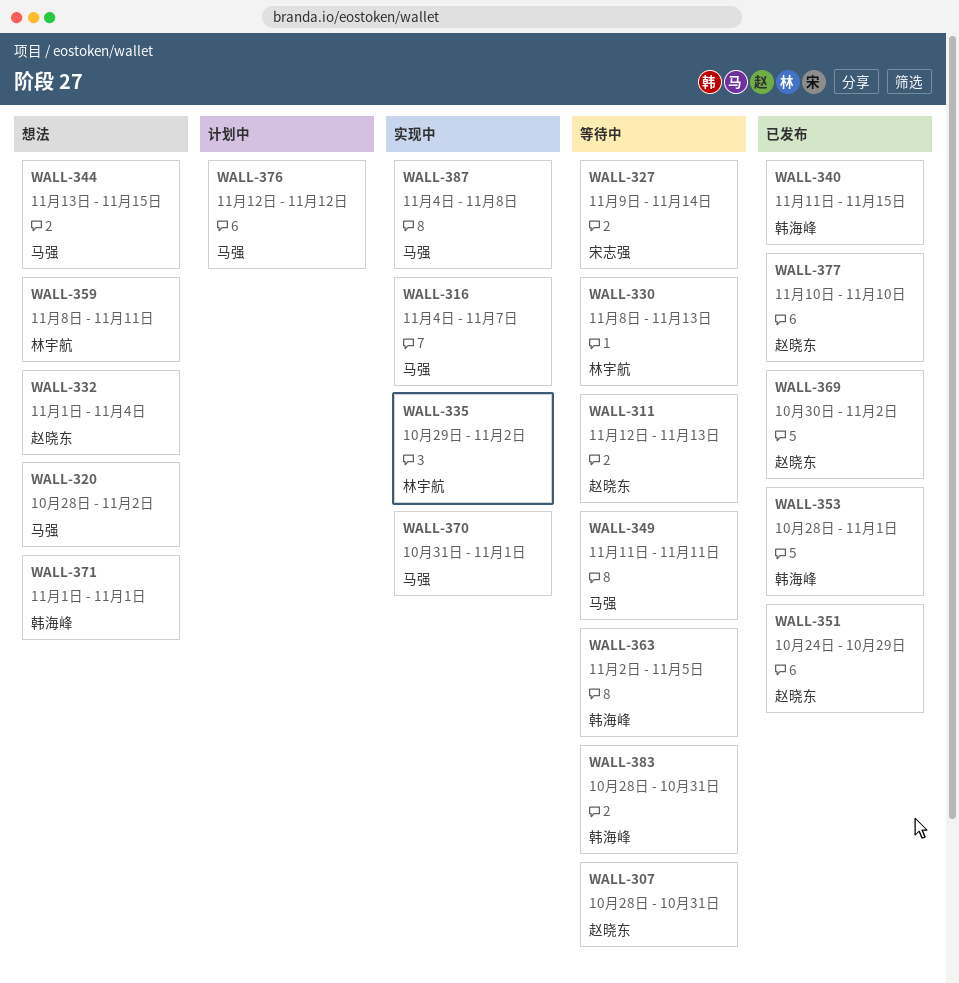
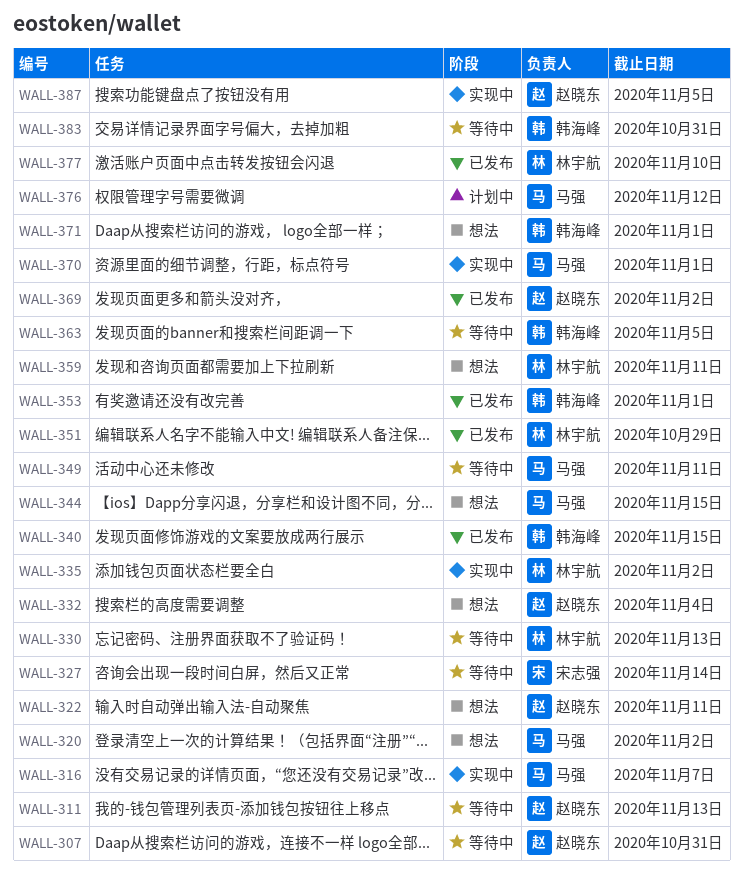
WALL-322: none -> present
WALL-351, owner: 赵晓东 -> 林宇航
WALL-377, owner: 赵晓东 -> 林宇航
WALL-387, owner: 马强 -> 赵晓东
WALL-387, due: Nov 8 -> Nov 5

